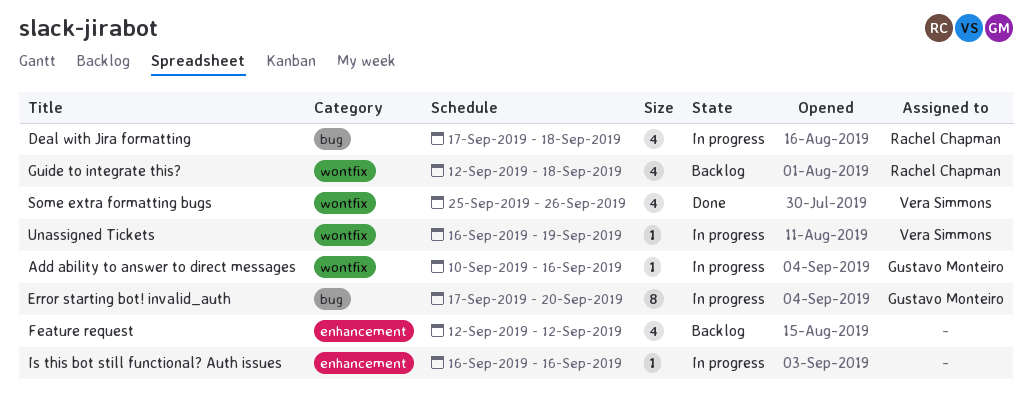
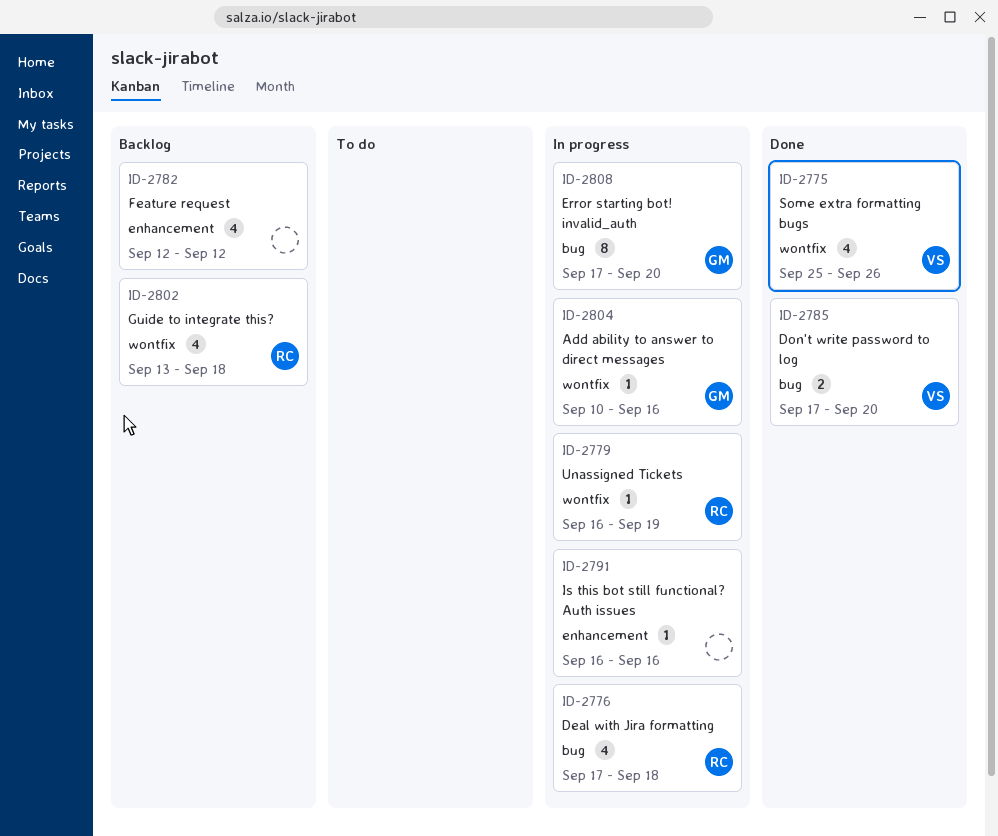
Don't write password to log: none -> present
Guide to integrate this?, start: Sep 12 -> Sep 13
Unassigned Tickets, owner: Vera Simmons -> Rachel Chapman

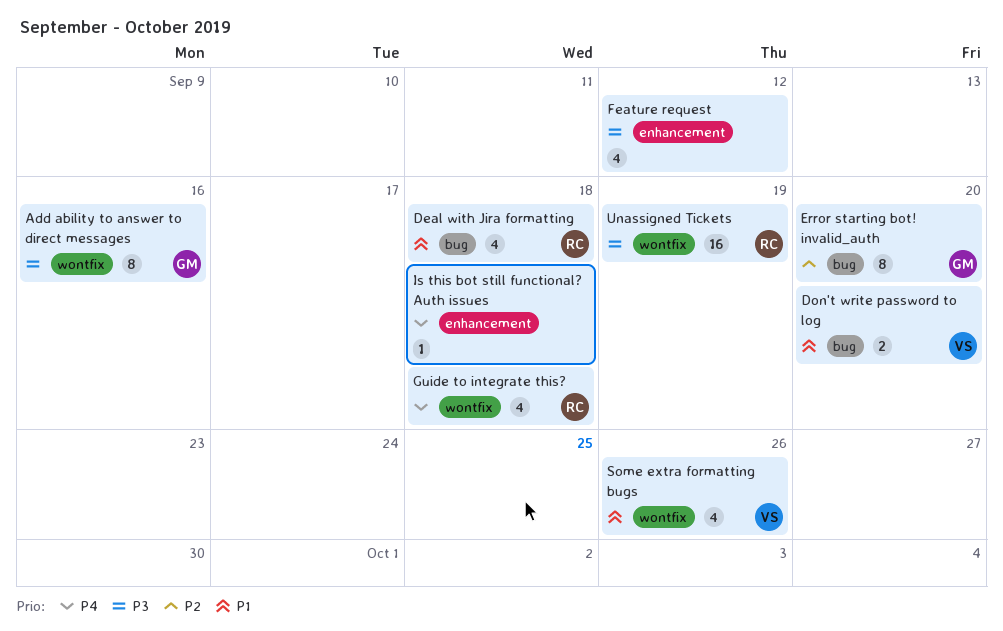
Add ability to answer to direct messages, estimate: 1 -> 8
Is this bot still functional? Auth issues, due: Sep 16 -> Sep 18
Unassigned Tickets, estimate: 1 -> 16

